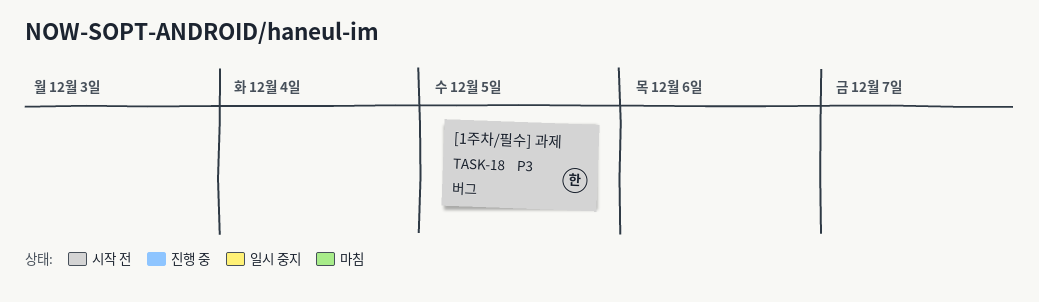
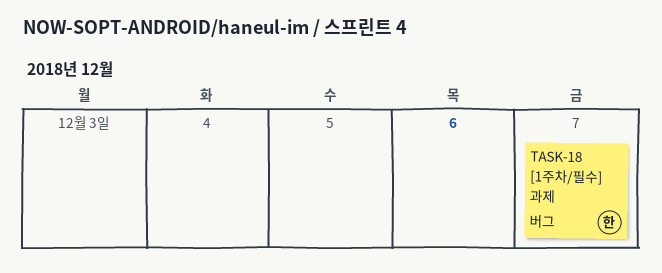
TASK-18, due: Dec 5 -> Dec 7

